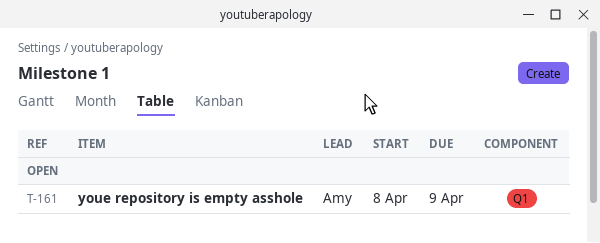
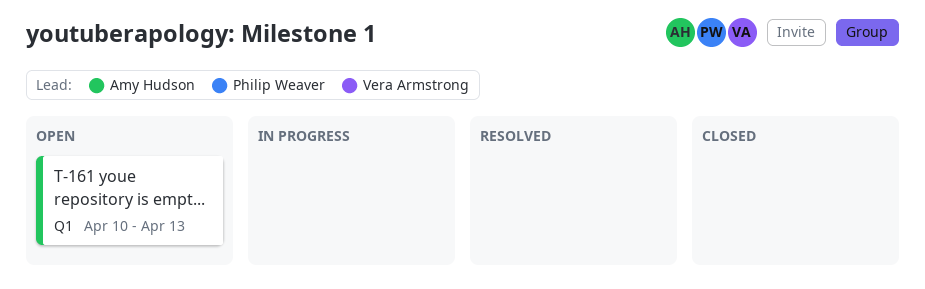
T-161, start: Apr 8 -> Apr 10
T-161, due: Apr 9 -> Apr 13

